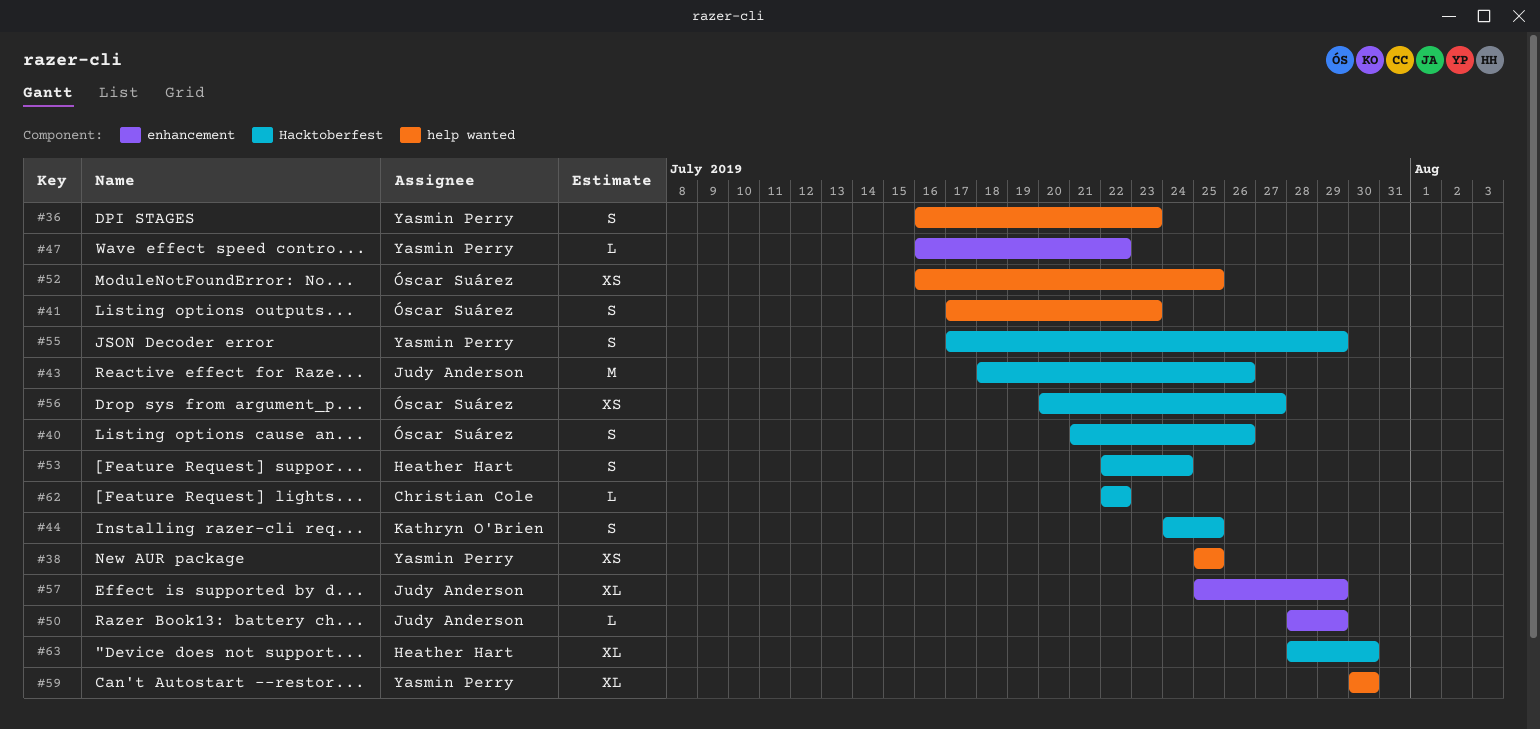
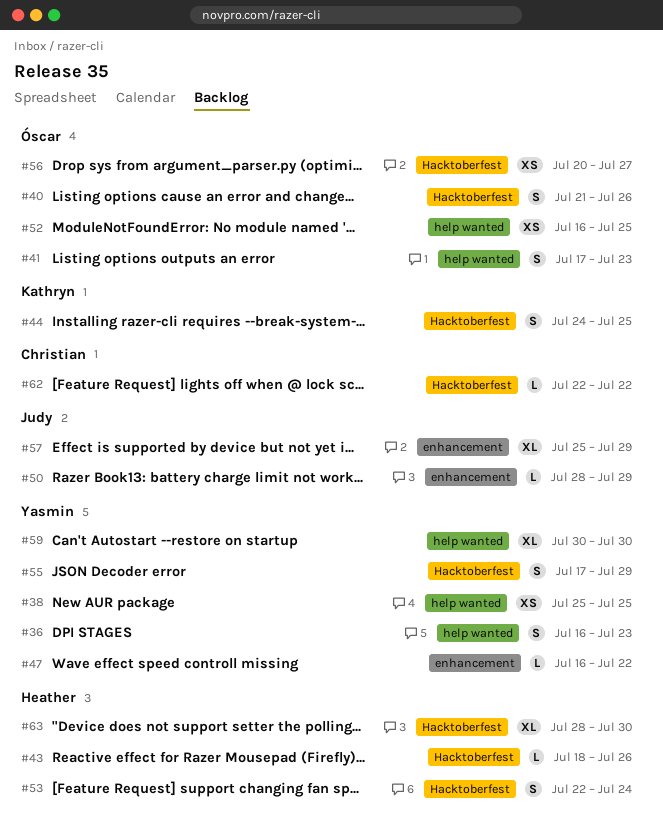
#43, owner: Judy Anderson -> Heather Hart
#43, estimate: M -> L

